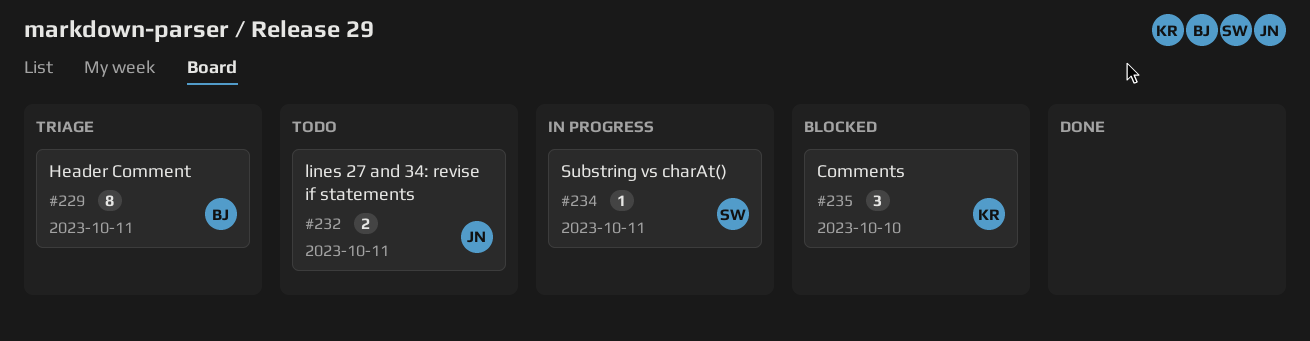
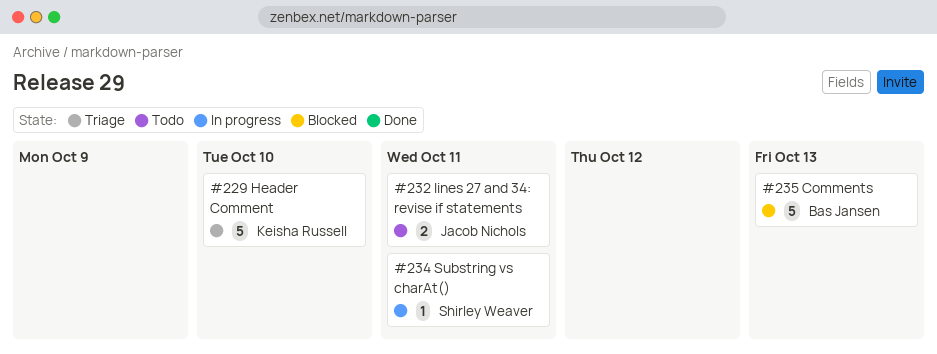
#229, owner: Bas Jansen -> Keisha Russell
#229, estimate: 8 -> 5
#229, due: Oct 11 -> Oct 10
#235, owner: Keisha Russell -> Bas Jansen
#235, estimate: 3 -> 5
#235, due: Oct 10 -> Oct 13

